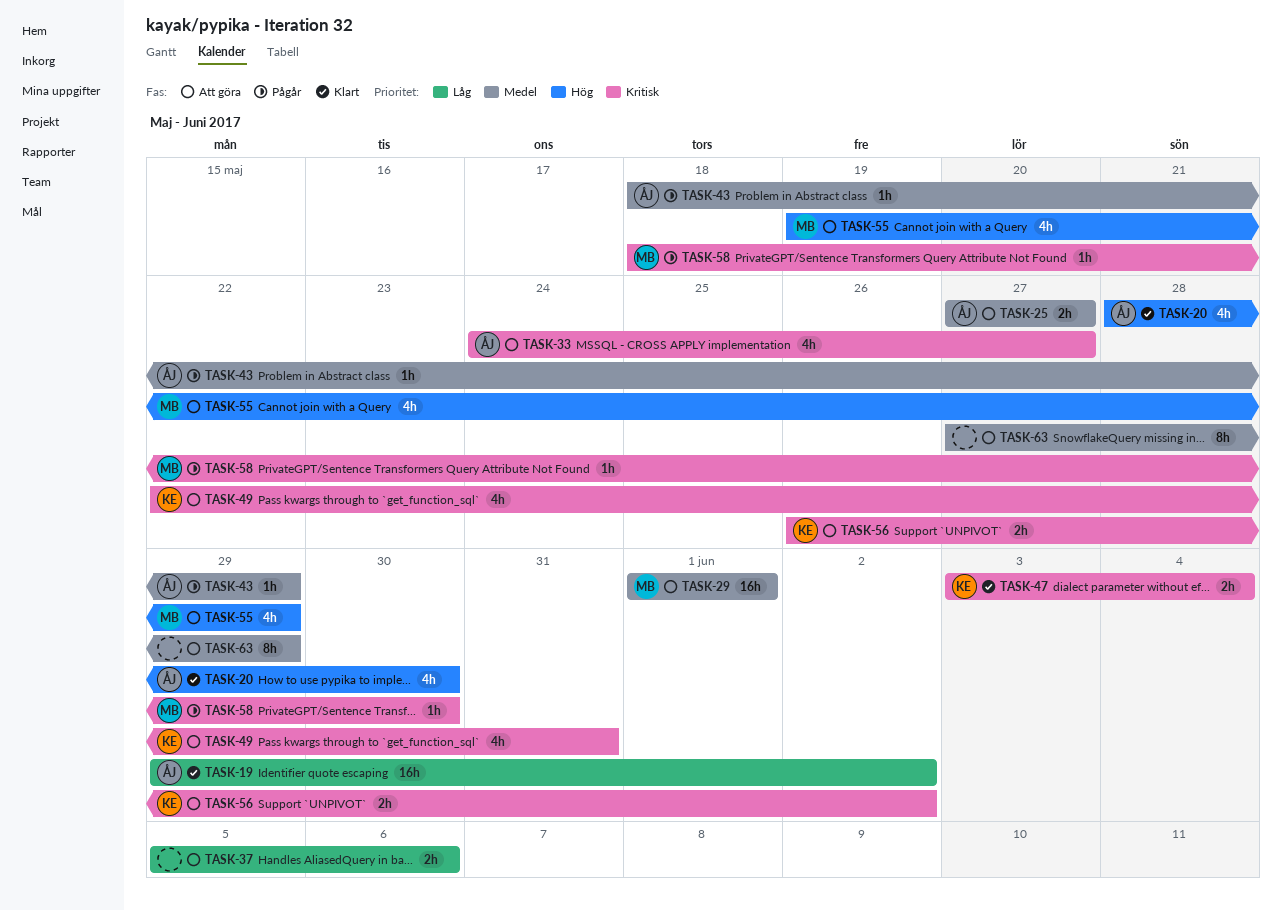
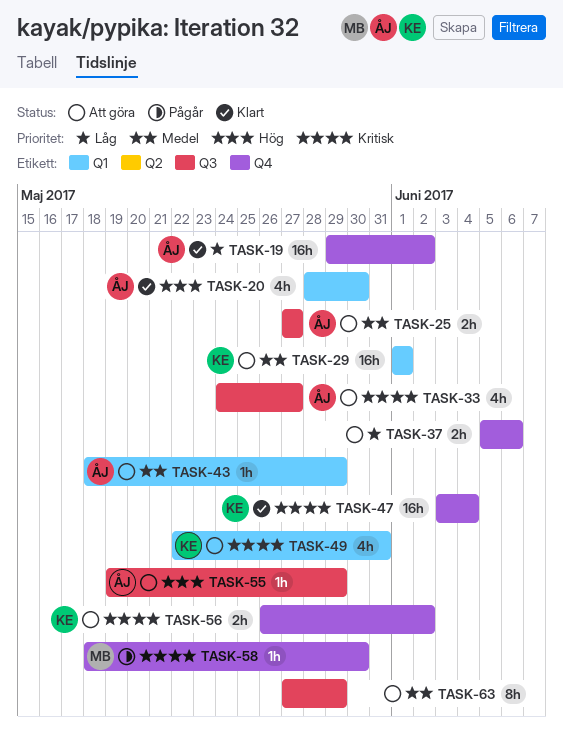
TASK-29, owner: MB -> KE
TASK-43, status: Pågår -> Att göra
TASK-47, estimate: 2h -> 16h
TASK-55, owner: MB -> ÅJ
TASK-55, estimate: 4h -> 1h

